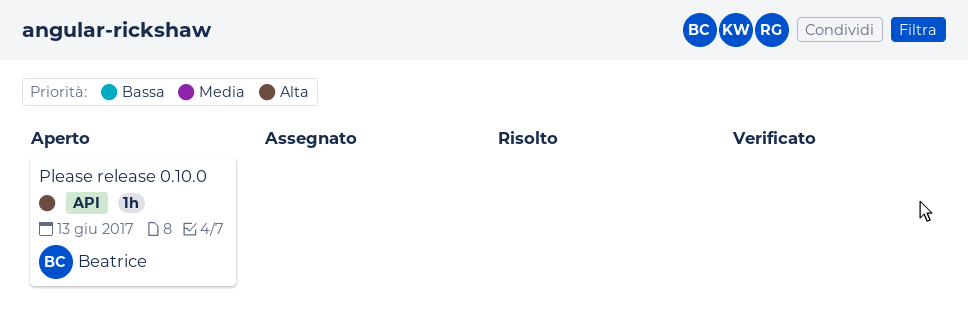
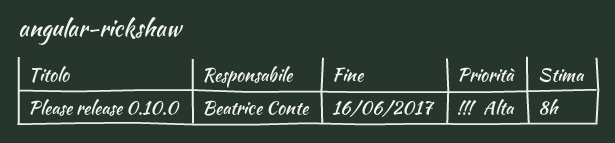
Please release 0.10.0, estimate: 1h -> 8h
Please release 0.10.0, due: Jun 13 -> Jun 16

